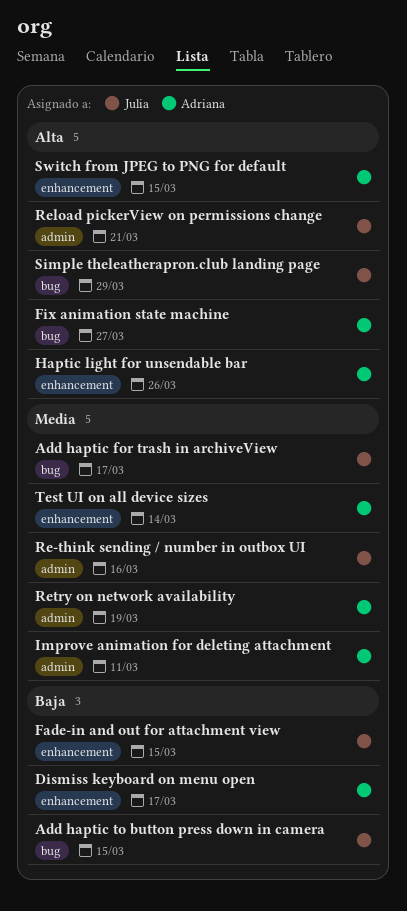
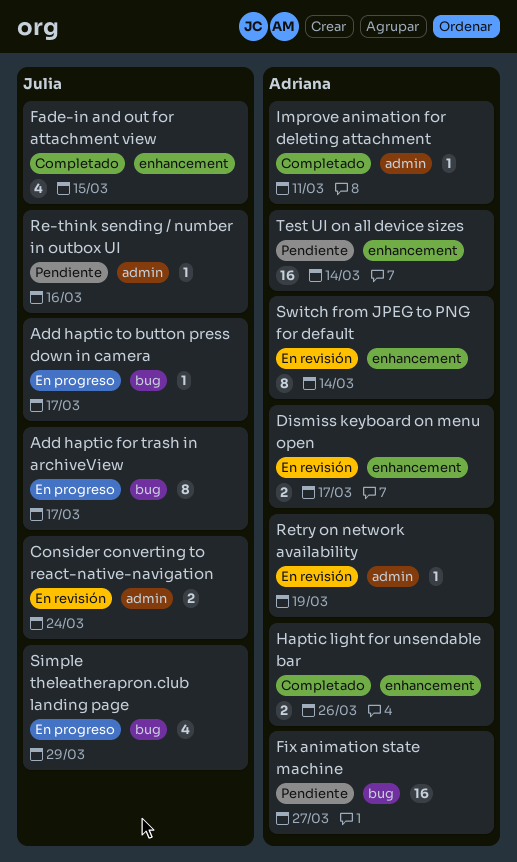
Add haptic to button press down in camera, due: Mar 15 -> Mar 17
Consider converting to react-native-navigation: none -> present
Reload pickerView on permissions change: present -> none
Switch from JPEG to PNG for default, due: Mar 15 -> Mar 14

